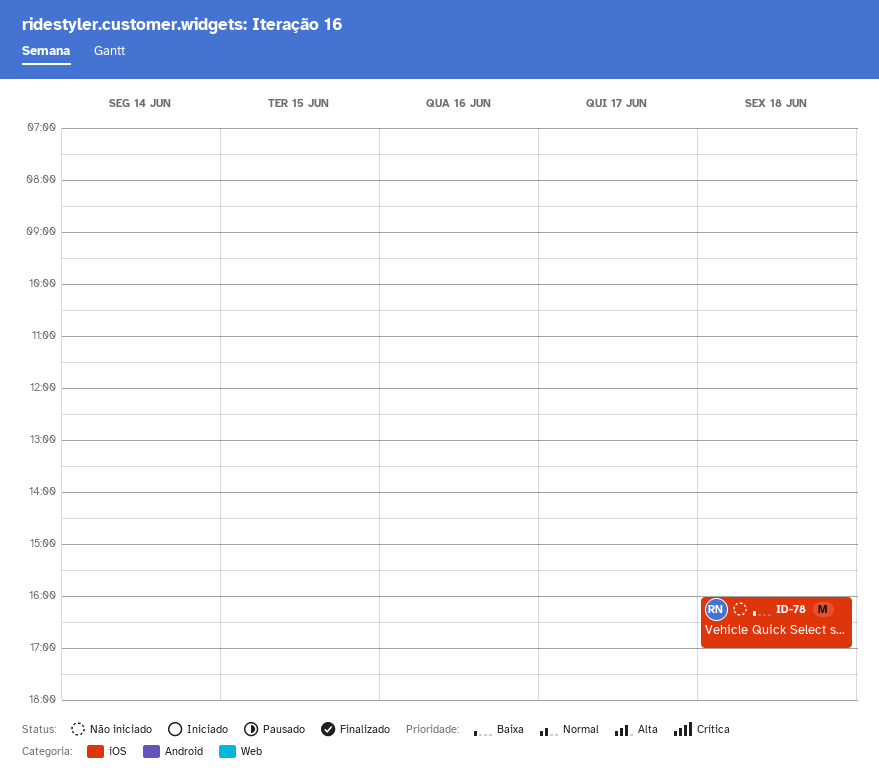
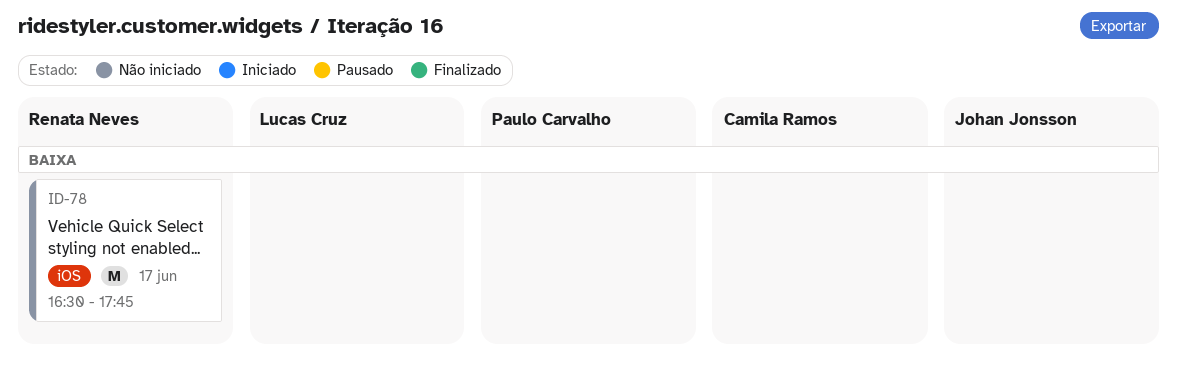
ID-78, day: Jun 18 -> Jun 17
ID-78, begins: 16:00 -> 16:30
ID-78, ends: 17:00 -> 17:45

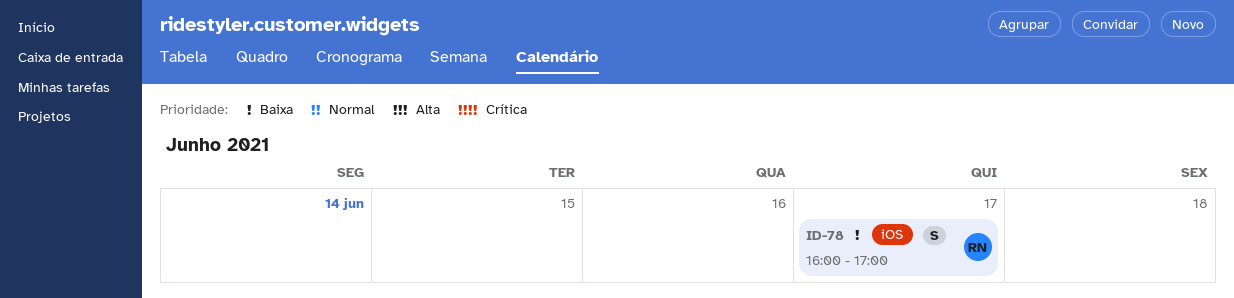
ID-78, estimate: M -> S
ID-78, begins: 16:30 -> 16:00
ID-78, ends: 17:45 -> 17:00

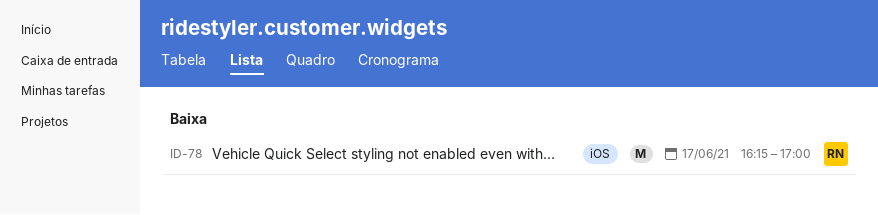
ID-78, estimate: S -> M
ID-78, begins: 16:00 -> 16:15

